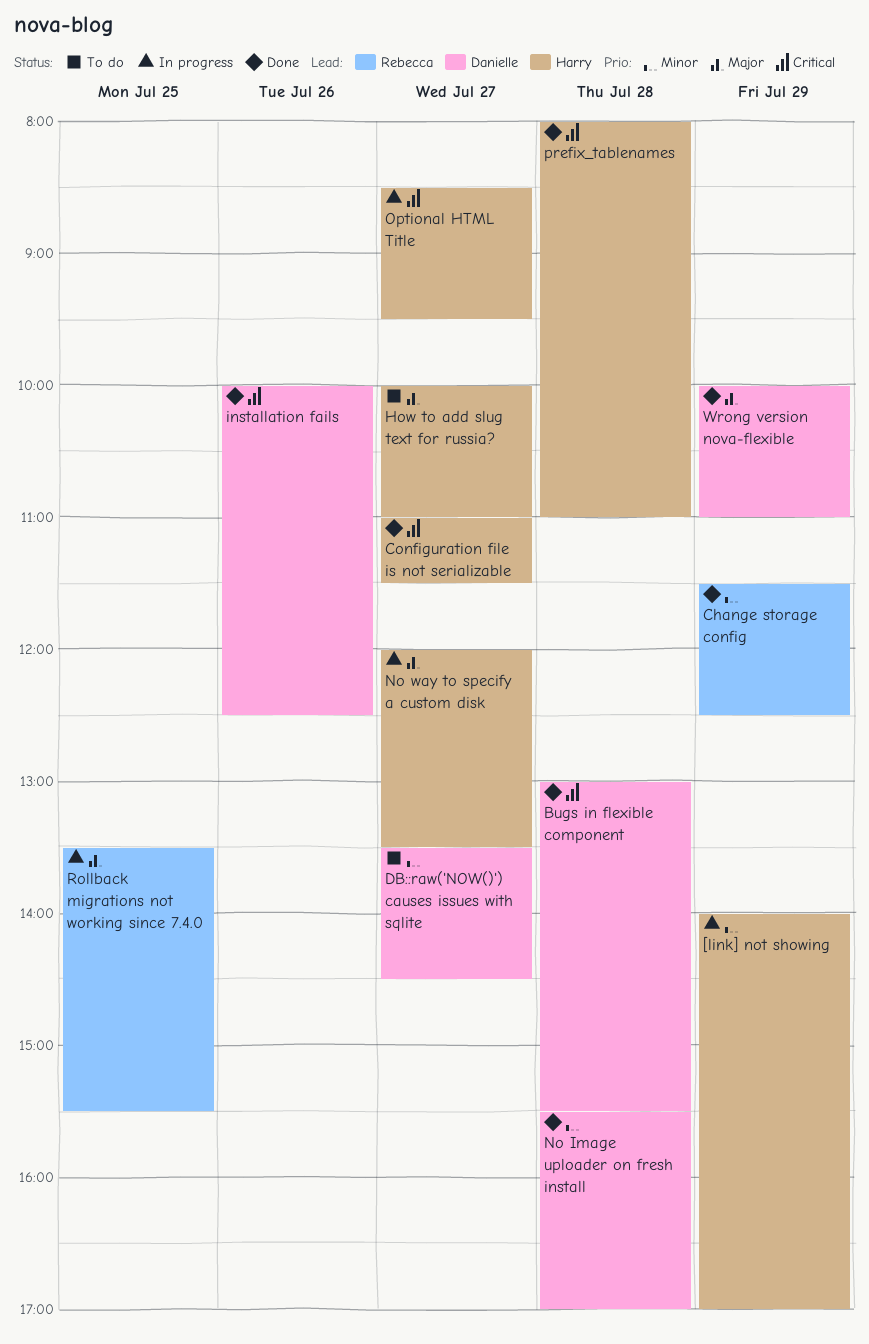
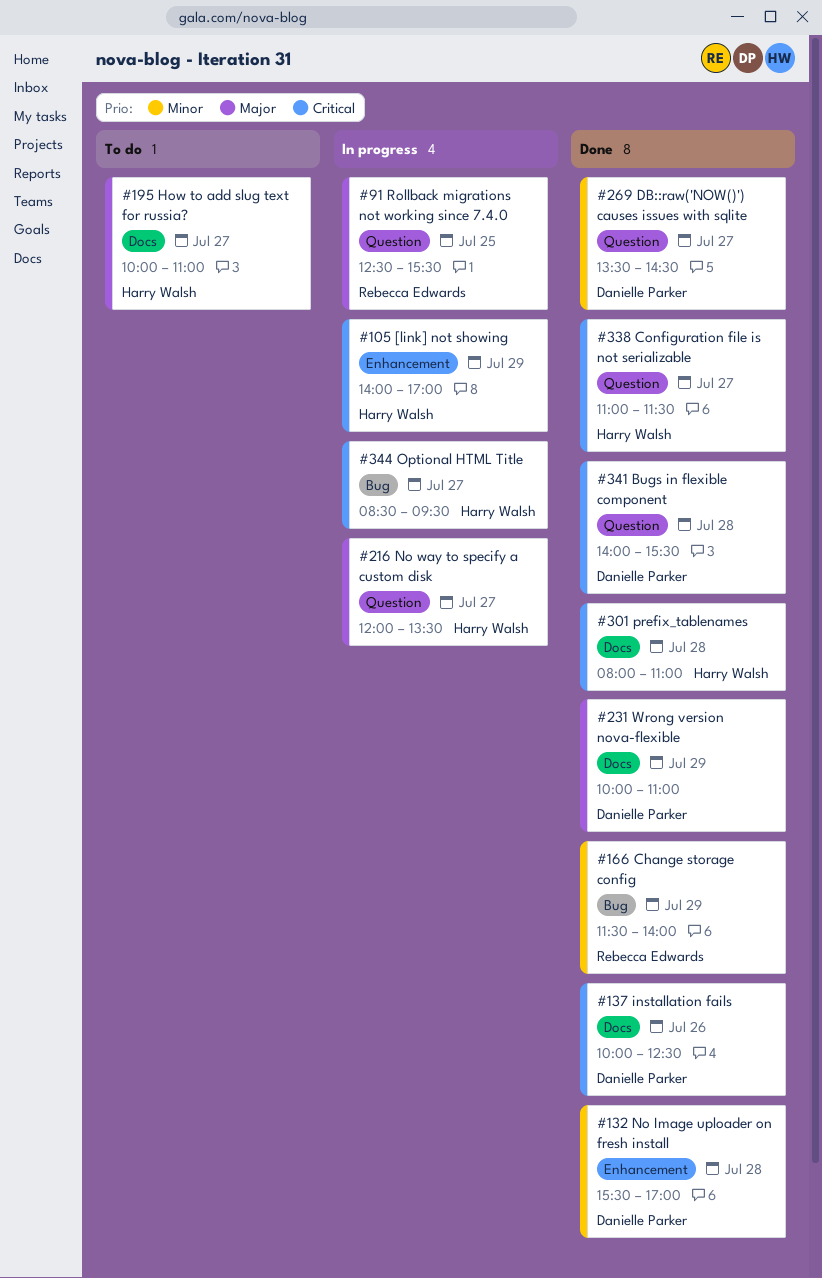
[link] not showing, priority: Minor -> Critical
Bugs in flexible component, begins: 13:00 -> 14:00
Change storage config, ends: 12:30 -> 14:00
DB::raw('NOW()') causes issues with sqlite, status: To do -> Done
Rollback migrations not working since 7.4.0, begins: 13:30 -> 12:30

